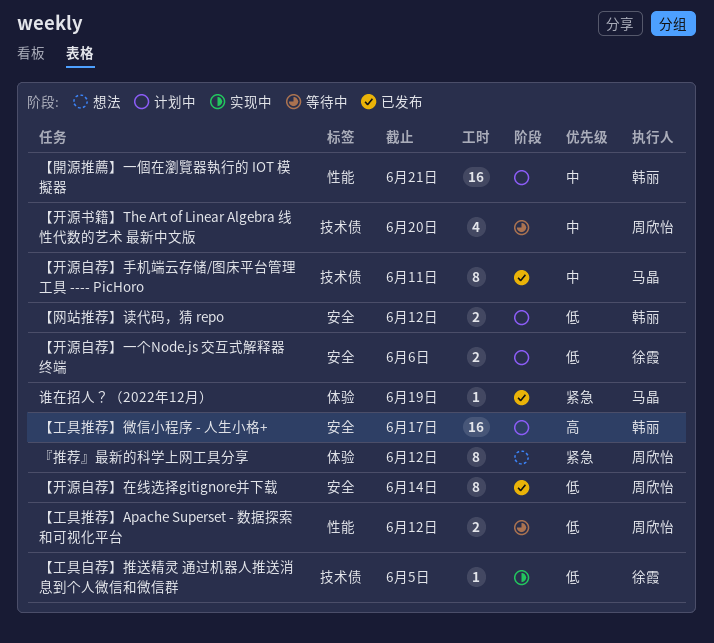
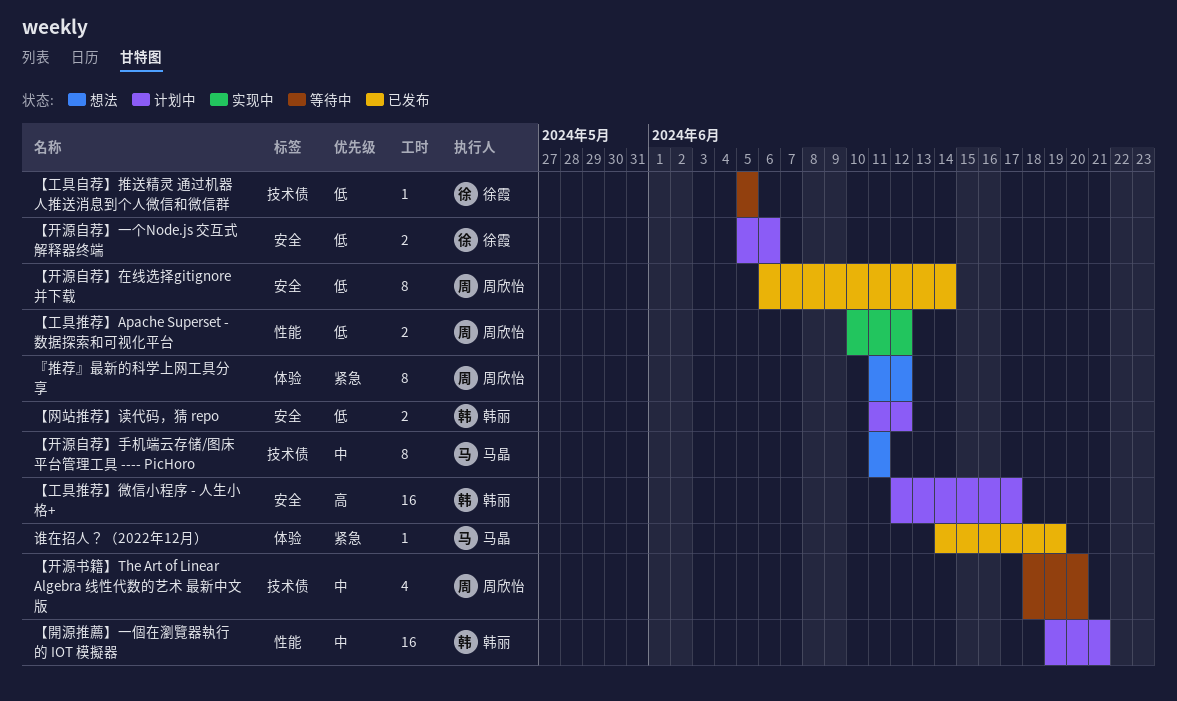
【工具推荐】Apache Superset - 数据探索和可视化平台, status: 等待中 -> 实现中
【工具自荐】推送精灵 通过机器人推送消息到个人微信和微信群, status: 实现中 -> 等待中
【开源自荐】手机端云存储/图床平台管理工具 ---- PicHoro, status: 已发布 -> 想法

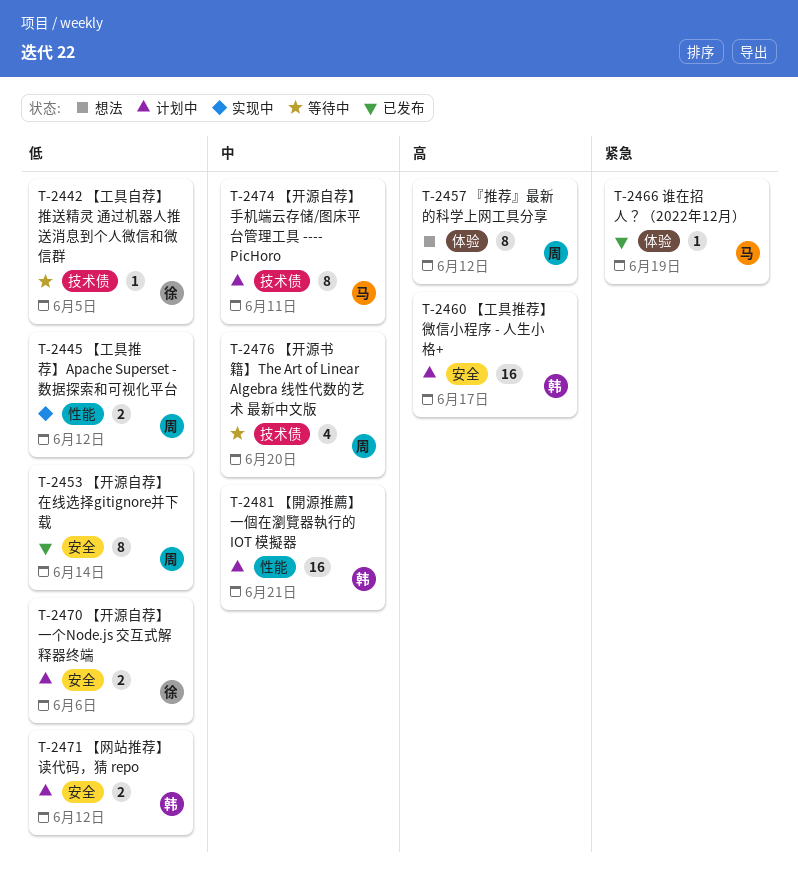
『推荐』最新的科学上网工具分享, priority: 紧急 -> 高
【开源自荐】手机端云存储/图床平台管理工具 ---- PicHoro, status: 想法 -> 计划中

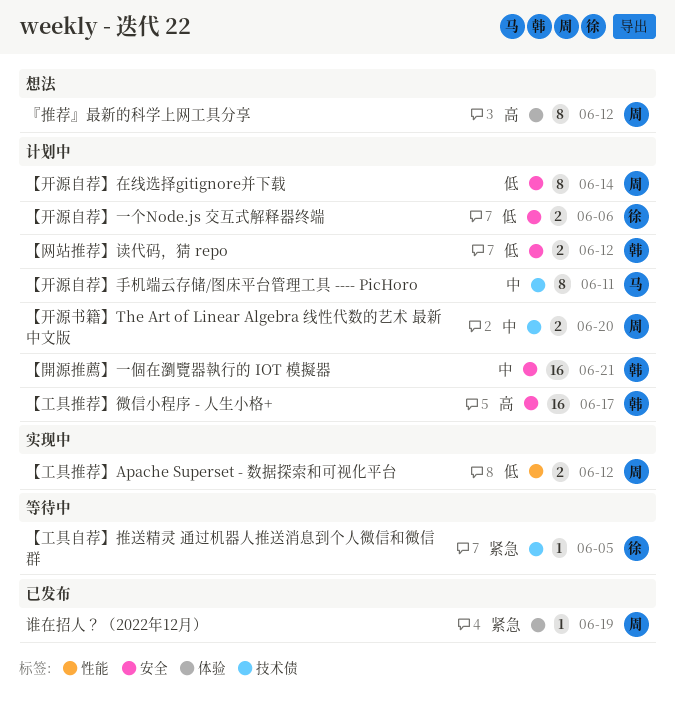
【工具自荐】推送精灵 通过机器人推送消息到个人微信和微信群, priority: 低 -> 紧急
【开源书籍】The Art of Linear Algebra 线性代数的艺术 最新中文版, status: 等待中 -> 计划中
【开源书籍】The Art of Linear Algebra 线性代数的艺术 最新中文版, estimate: 4 -> 2
【开源自荐】在线选择gitignore并下载, status: 已发布 -> 计划中
【開源推薦】一個在瀏覽器執行的 IOT 模擬器, label: 性能 -> 安全
谁在招人？（2022年12月）, owner: 马 -> 周

